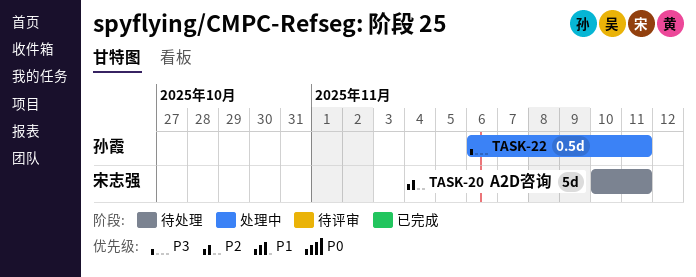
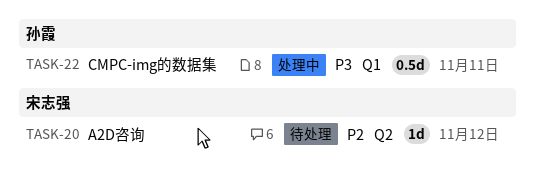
TASK-20, estimate: 5d -> 1d
TASK-20, due: Nov 11 -> Nov 12

